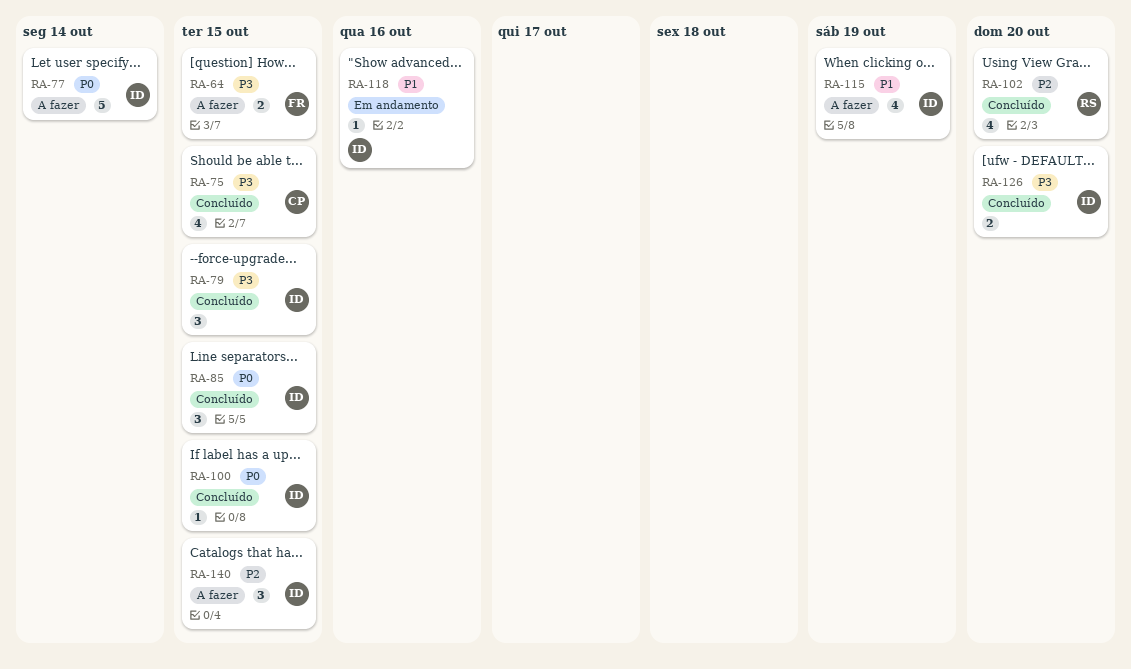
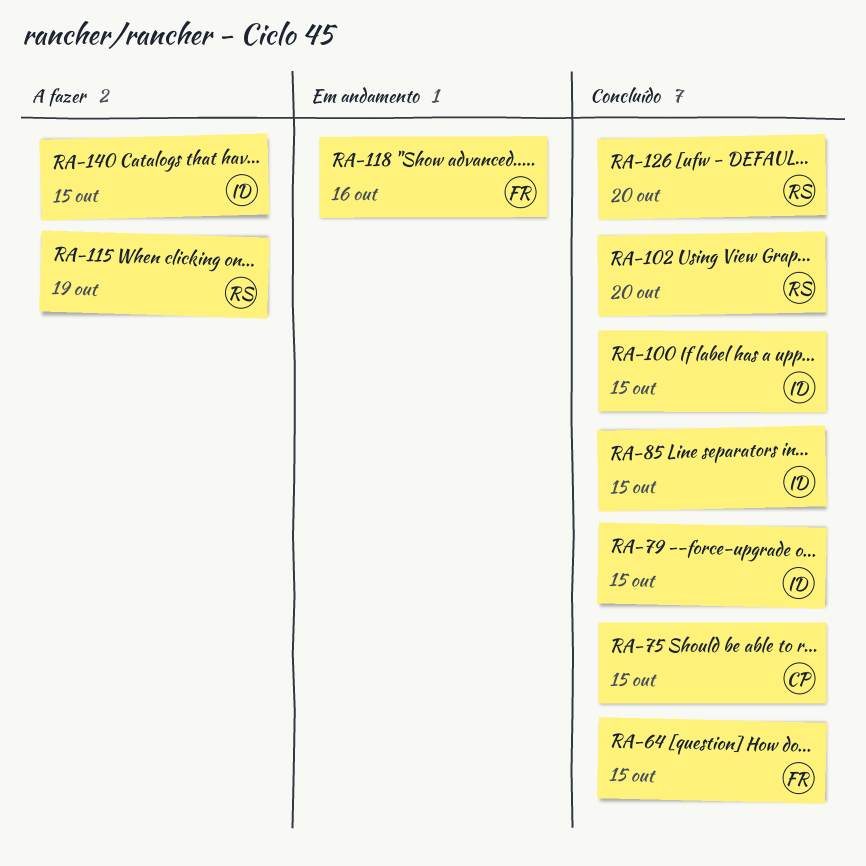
RA-64, status: A fazer -> Concluído
RA-77: present -> none
RA-115, owner: ID -> RS
RA-118, owner: ID -> FR
RA-126, owner: ID -> RS

